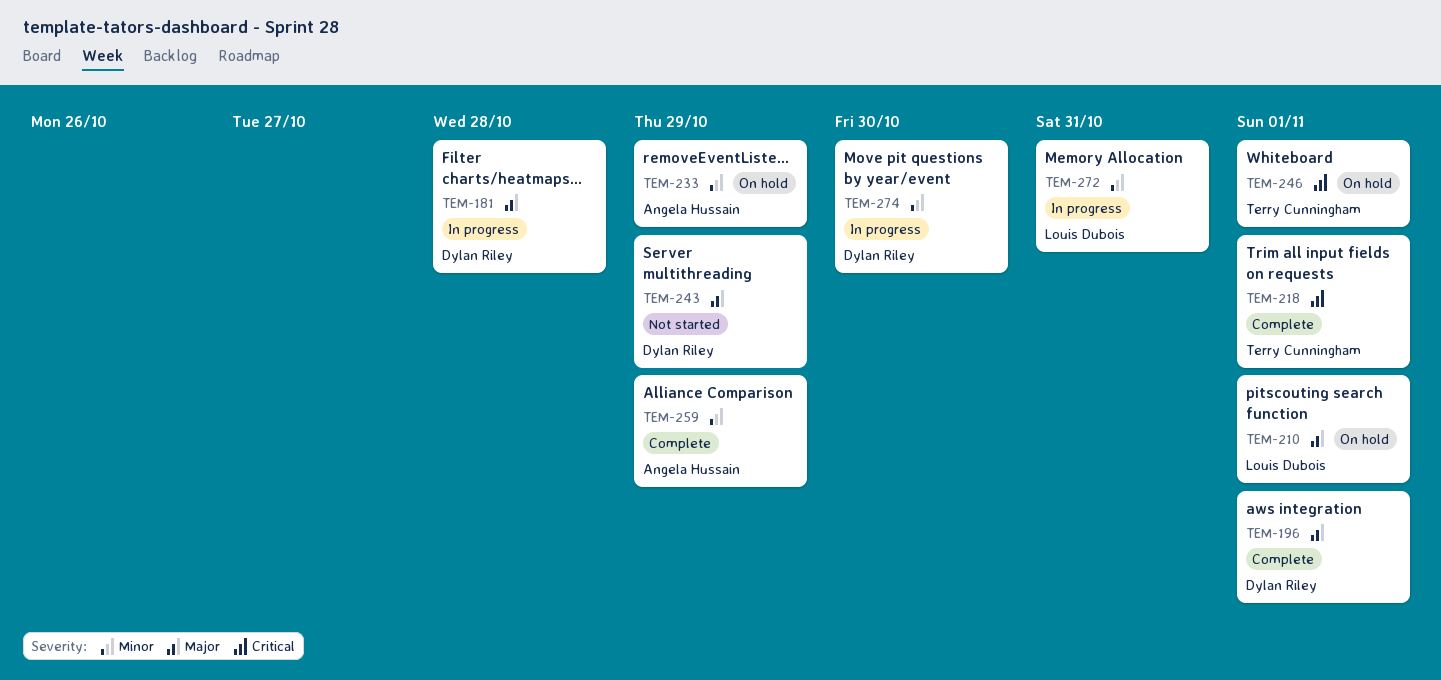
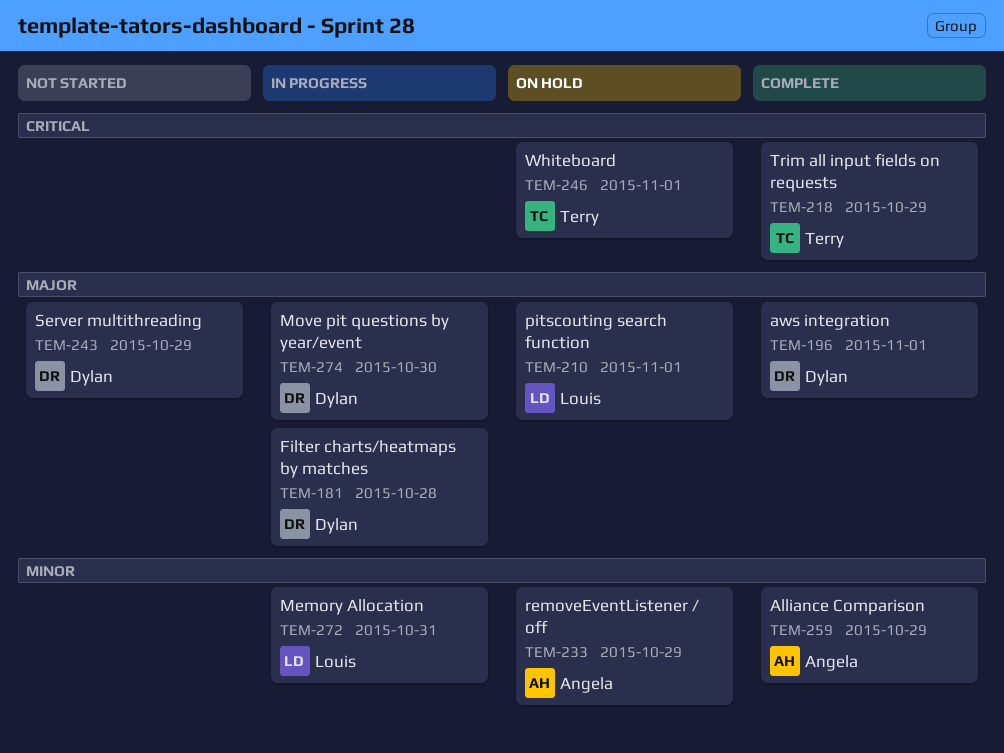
TEM-218, due: Nov 1 -> Oct 29
TEM-274, priority: Minor -> Major

